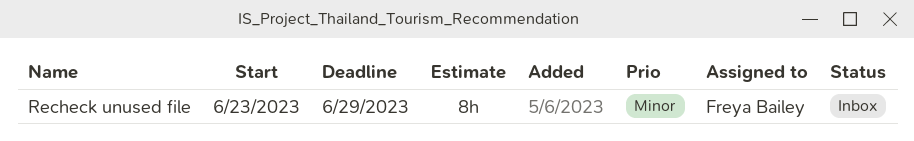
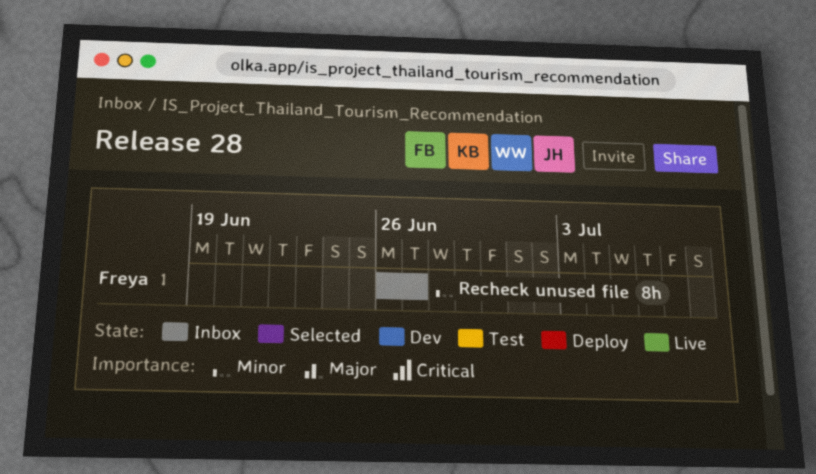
Recheck unused file, start: Jun 23 -> Jun 26
Recheck unused file, due: Jun 29 -> Jun 27

